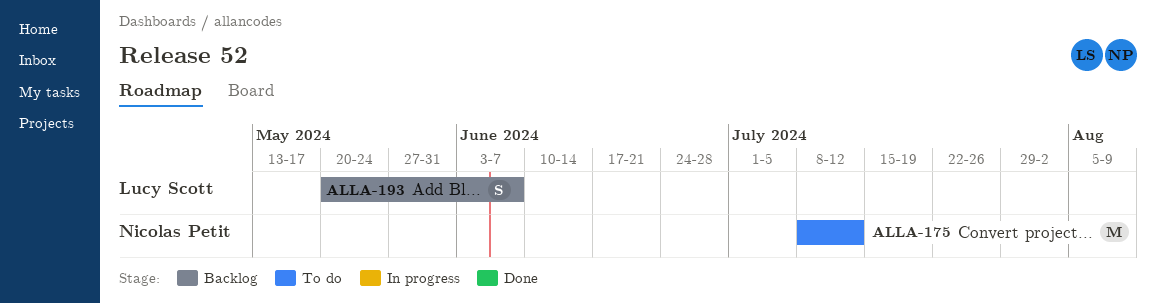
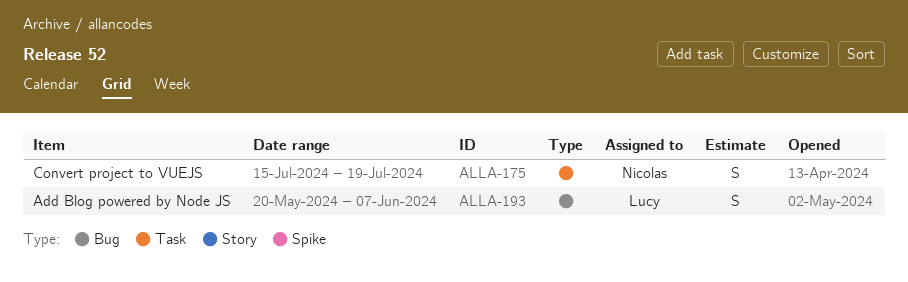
ALLA-175, estimate: M -> S
ALLA-175, start: Jul 8 -> Jul 15
ALLA-175, due: Jul 12 -> Jul 19

